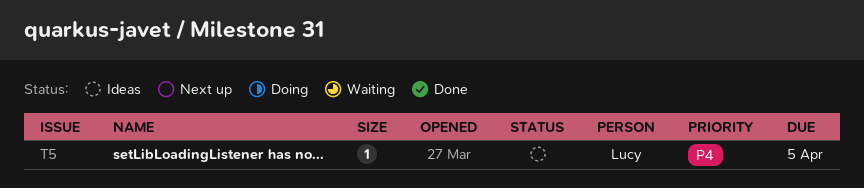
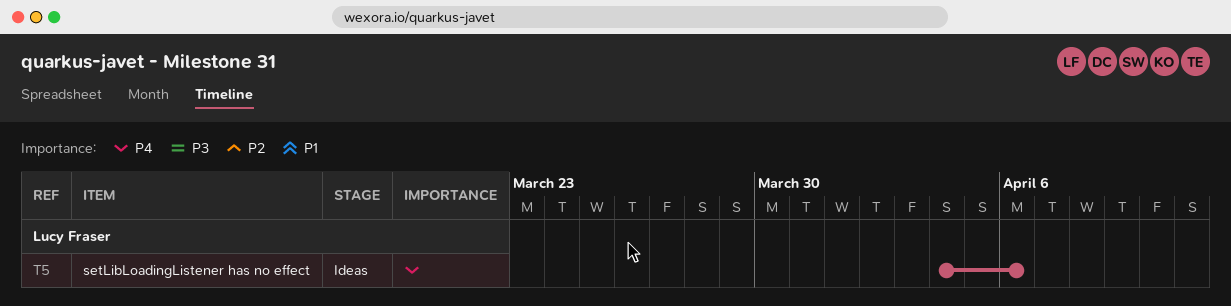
T5, due: Apr 5 -> Apr 6

